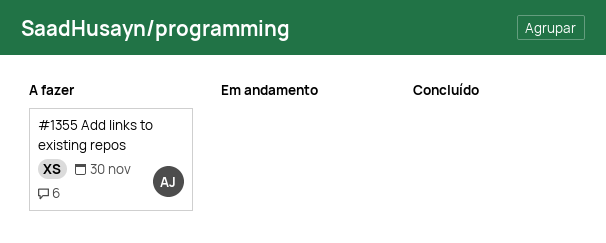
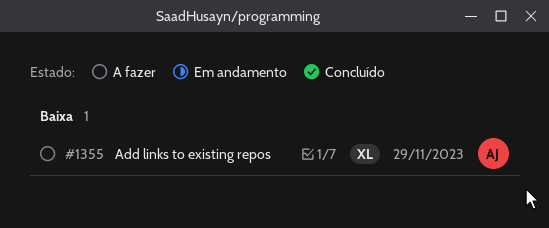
#1355, estimate: XS -> XL
#1355, due: Nov 30 -> Nov 29

